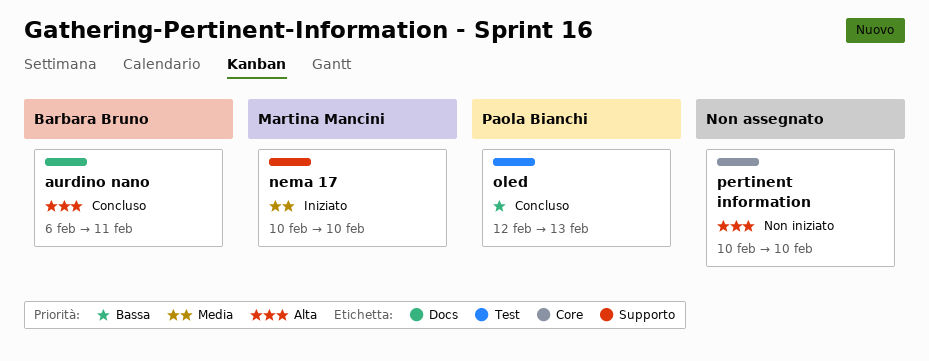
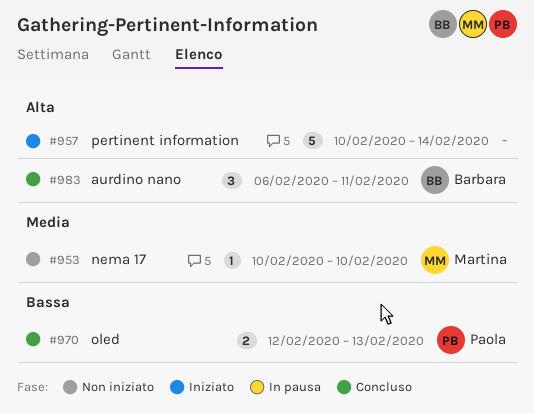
nema 17, status: Iniziato -> Non iniziato
pertinent information, status: Non iniziato -> Iniziato
pertinent information, due: Feb 10 -> Feb 14

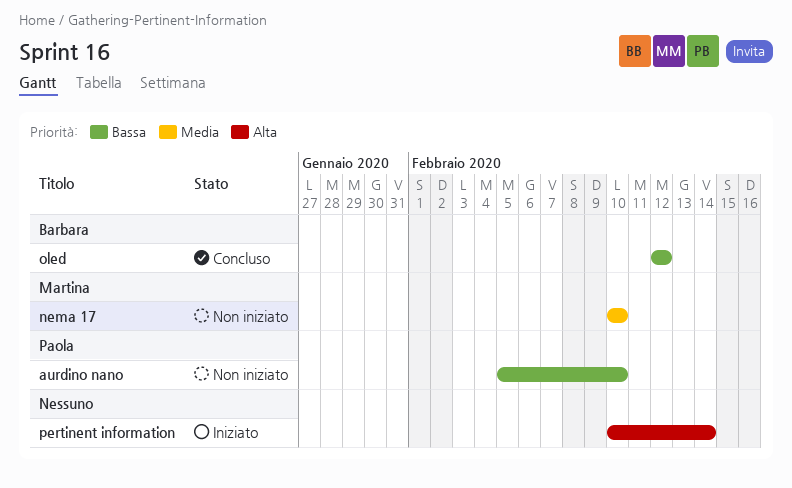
aurdino nano, status: Concluso -> Non iniziato
aurdino nano, owner: Barbara -> Paola
aurdino nano, priority: Alta -> Bassa
aurdino nano, start: Feb 6 -> Feb 5
aurdino nano, due: Feb 11 -> Feb 10
oled, owner: Paola -> Barbara
oled, due: Feb 13 -> Feb 12

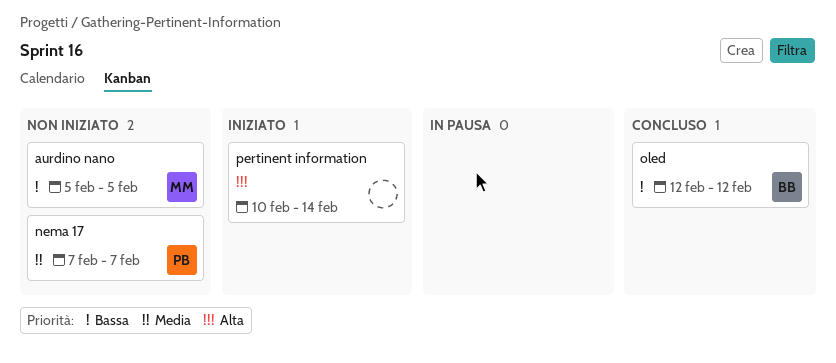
aurdino nano, owner: Paola -> Martina
aurdino nano, due: Feb 10 -> Feb 5
nema 17, owner: Martina -> Paola
nema 17, start: Feb 10 -> Feb 7
nema 17, due: Feb 10 -> Feb 7

